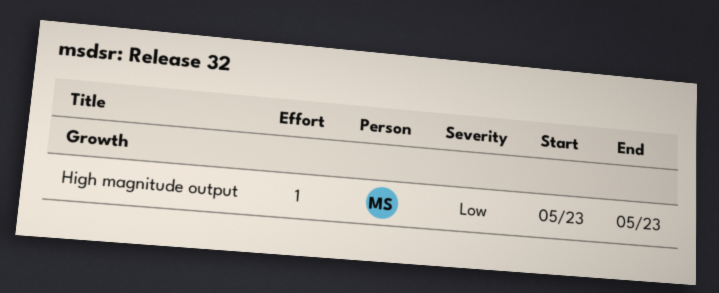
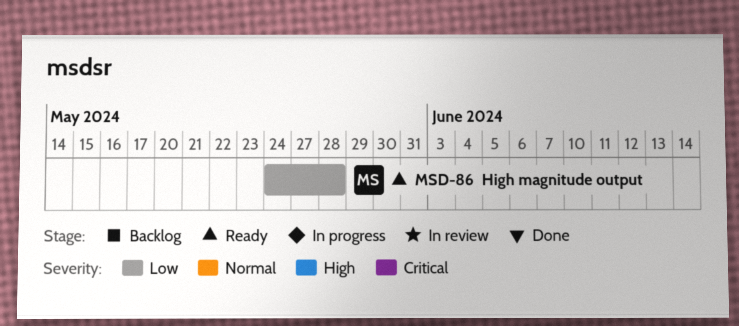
High magnitude output, start: May 23 -> May 24
High magnitude output, due: May 23 -> May 28

